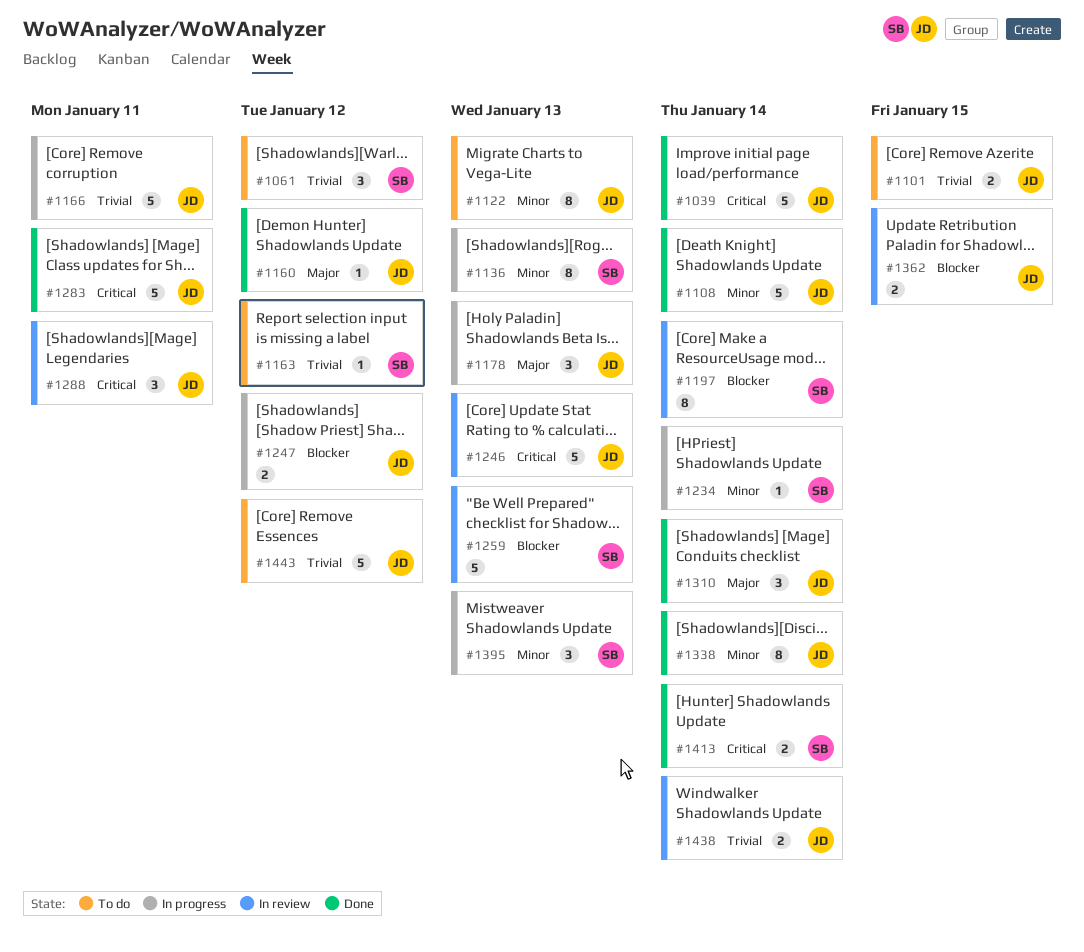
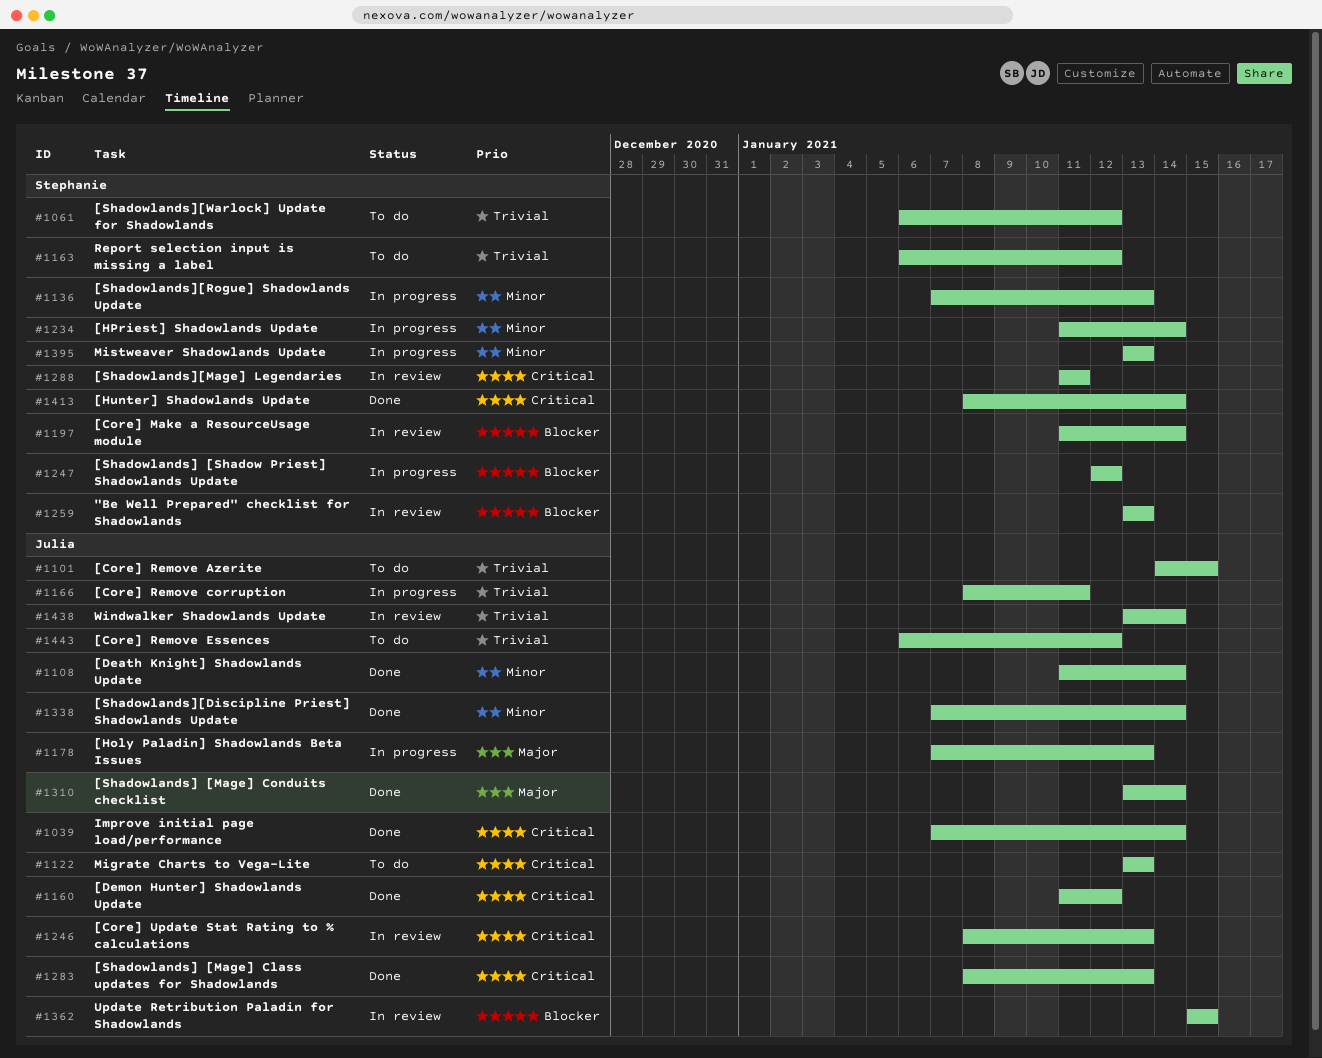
#1122, priority: Minor -> Critical
#1160, priority: Major -> Critical
#1247, owner: Julia -> Stephanie
#1283, due: Jan 11 -> Jan 13
#1288, owner: Julia -> Stephanie

